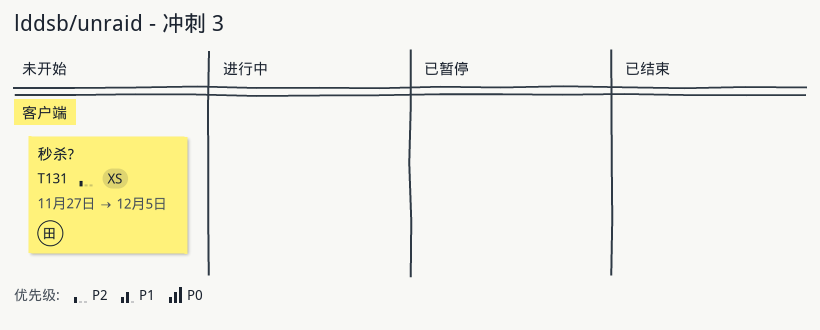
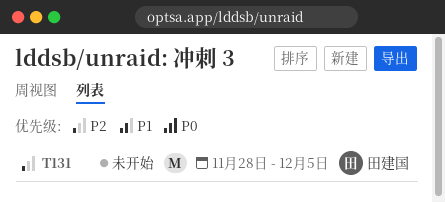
T131, estimate: XS -> M
T131, start: Nov 27 -> Nov 28

